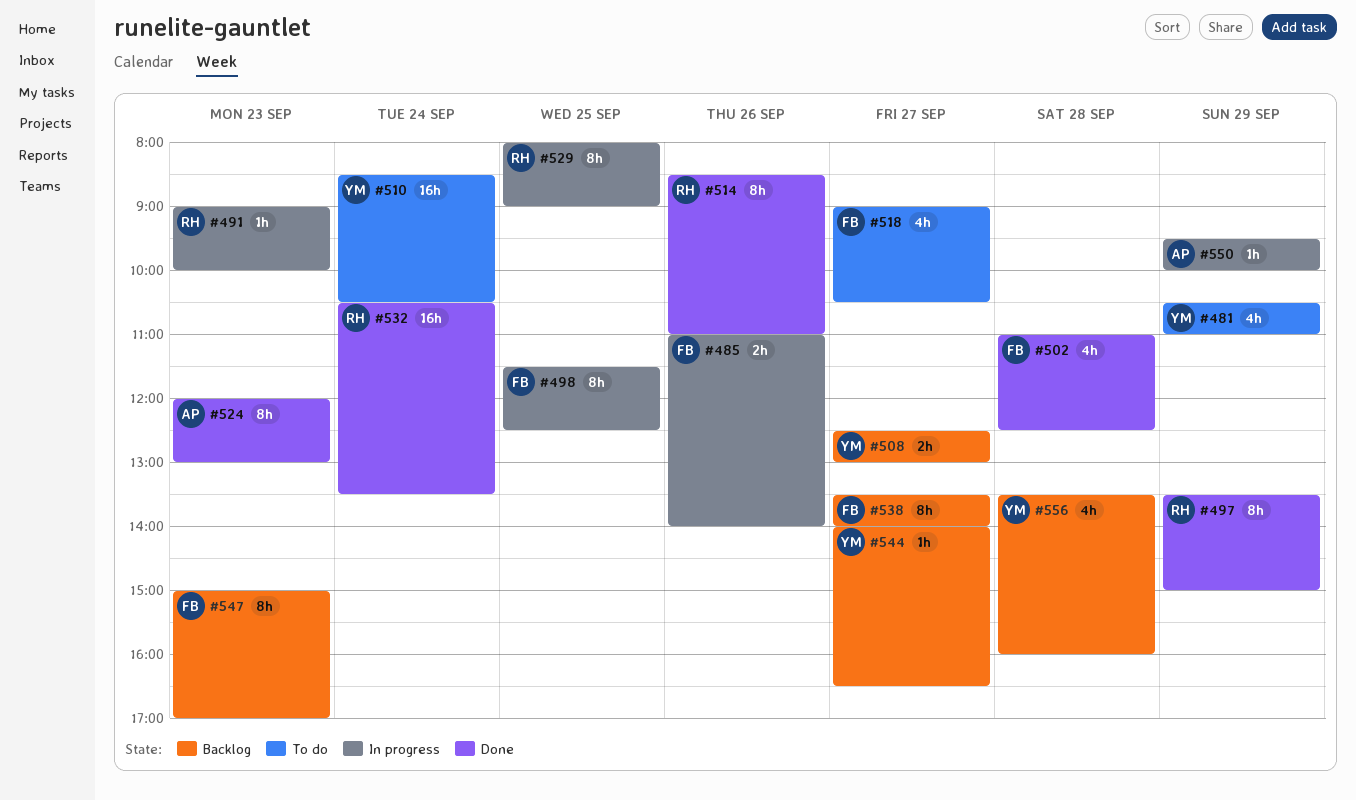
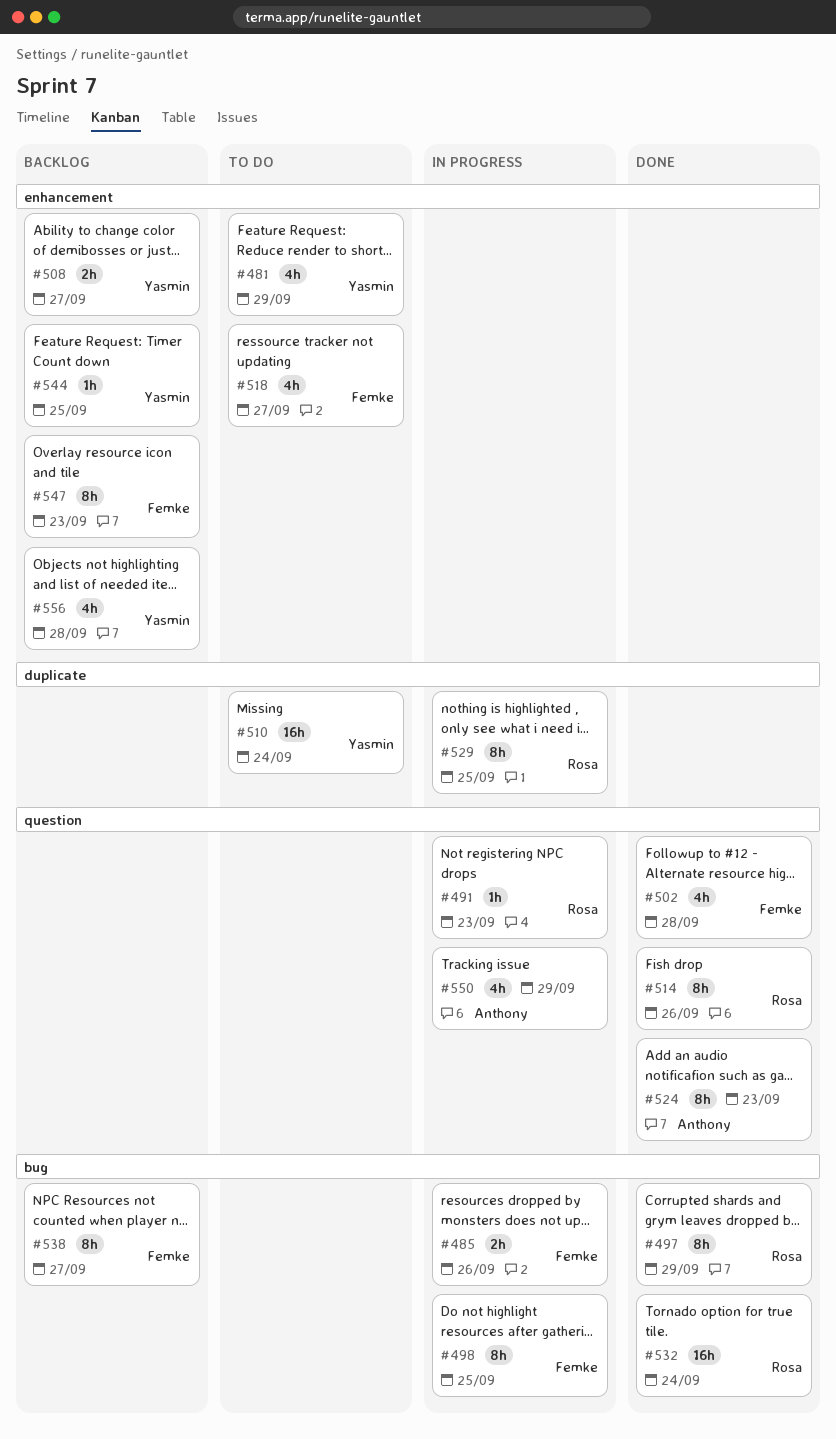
#544, day: Sep 27 -> Sep 25
#550, estimate: 1h -> 4h

